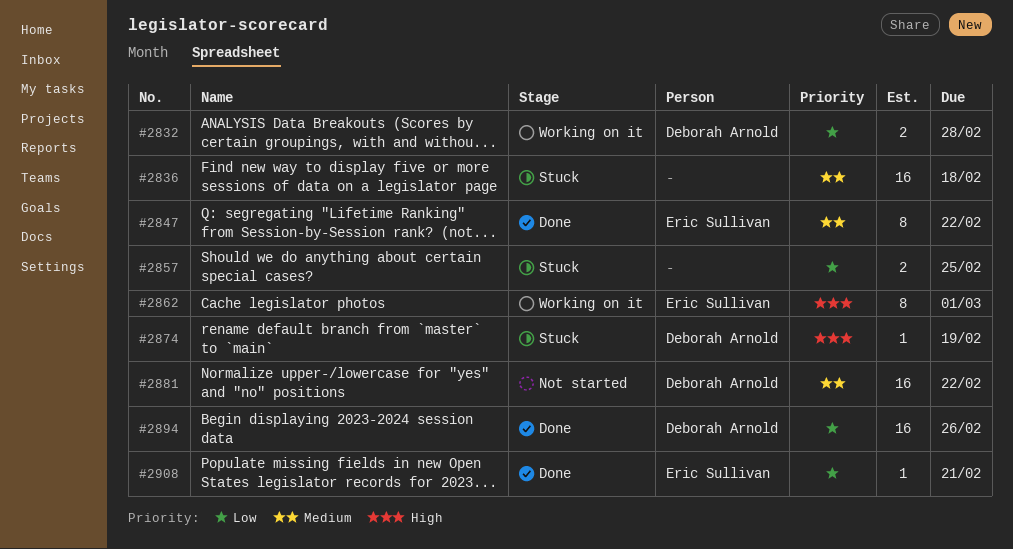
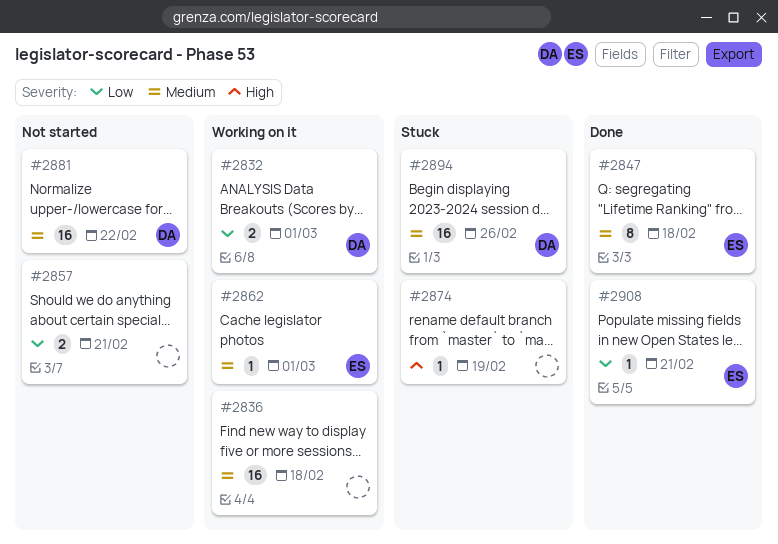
#2832, due: Feb 28 -> Mar 1
#2836, status: Stuck -> Working on it
#2847, due: Feb 22 -> Feb 18
#2857, status: Stuck -> Not started
#2857, due: Feb 25 -> Feb 21
#2862, priority: High -> Medium
#2862, estimate: 8 -> 1
#2874, owner: Deborah Arnold -> none
#2894, status: Done -> Stuck
#2894, priority: Low -> Medium

